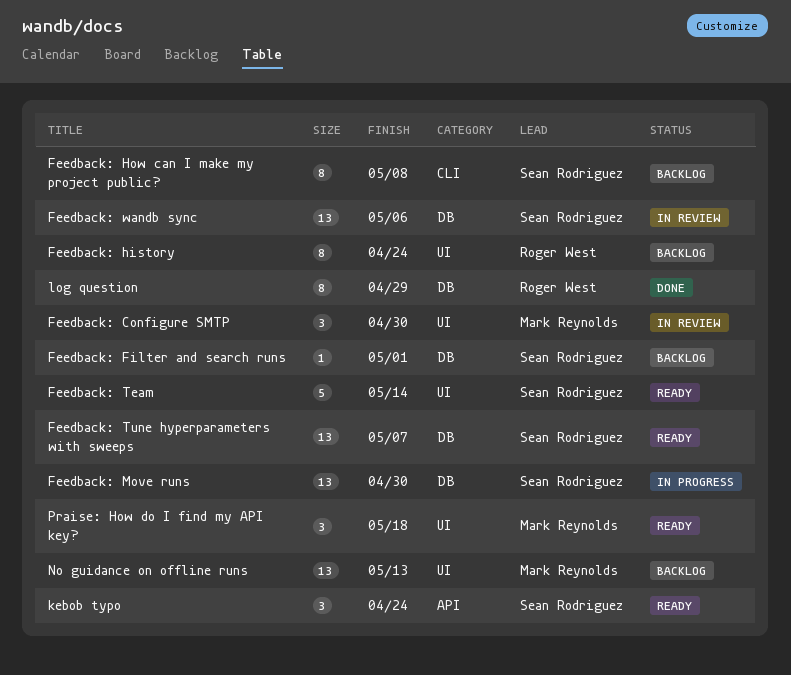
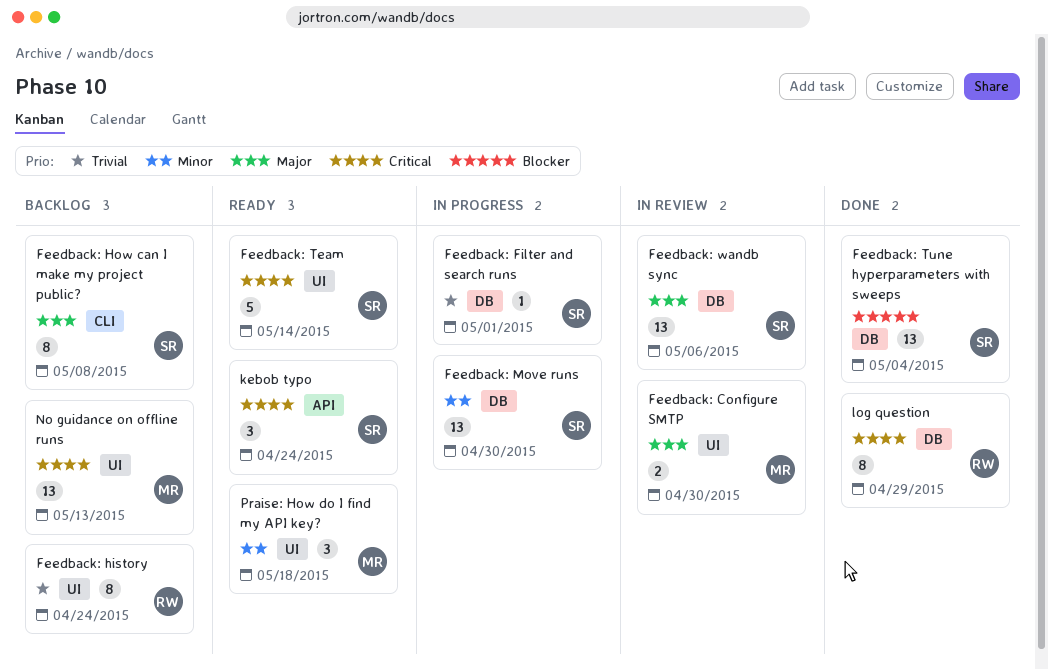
Feedback: Configure SMTP, estimate: 3 -> 2
Feedback: Filter and search runs, status: Backlog -> In progress
Feedback: Tune hyperparameters with sweeps, status: Ready -> Done
Feedback: Tune hyperparameters with sweeps, due: May 7 -> May 4

